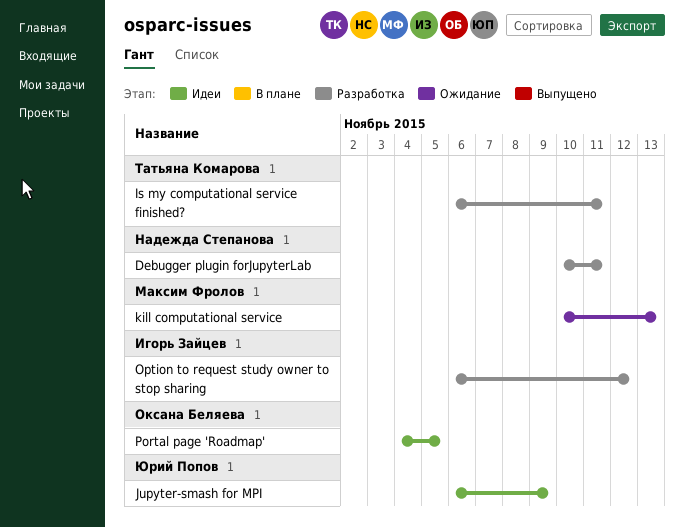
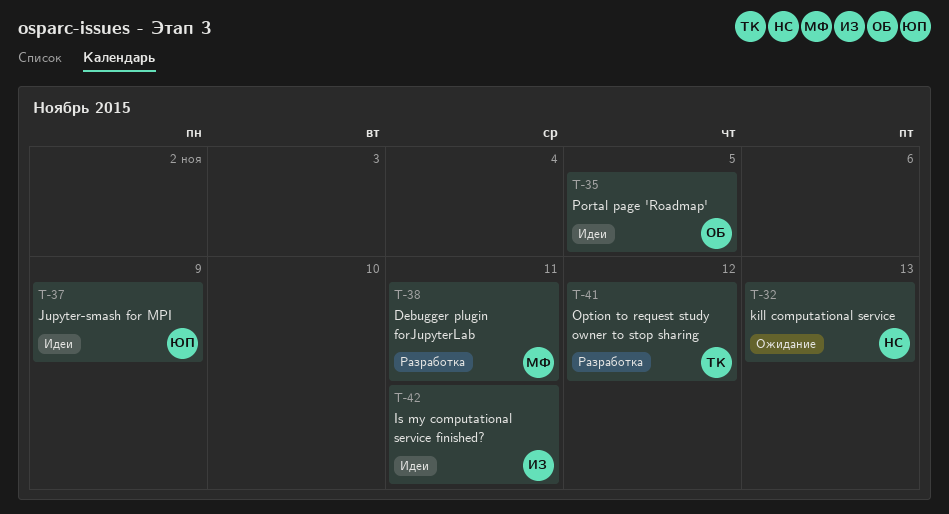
Debugger plugin forJupyterLab, owner: Надежда Степанова -> Максим Фролов
Is my computational service finished?, status: Разработка -> Идеи
Is my computational service finished?, owner: Татьяна Комарова -> Игорь Зайцев
kill computational service, owner: Максим Фролов -> Надежда Степанова
Option to request study owner to stop sharing, owner: Игорь Зайцев -> Татьяна Комарова

